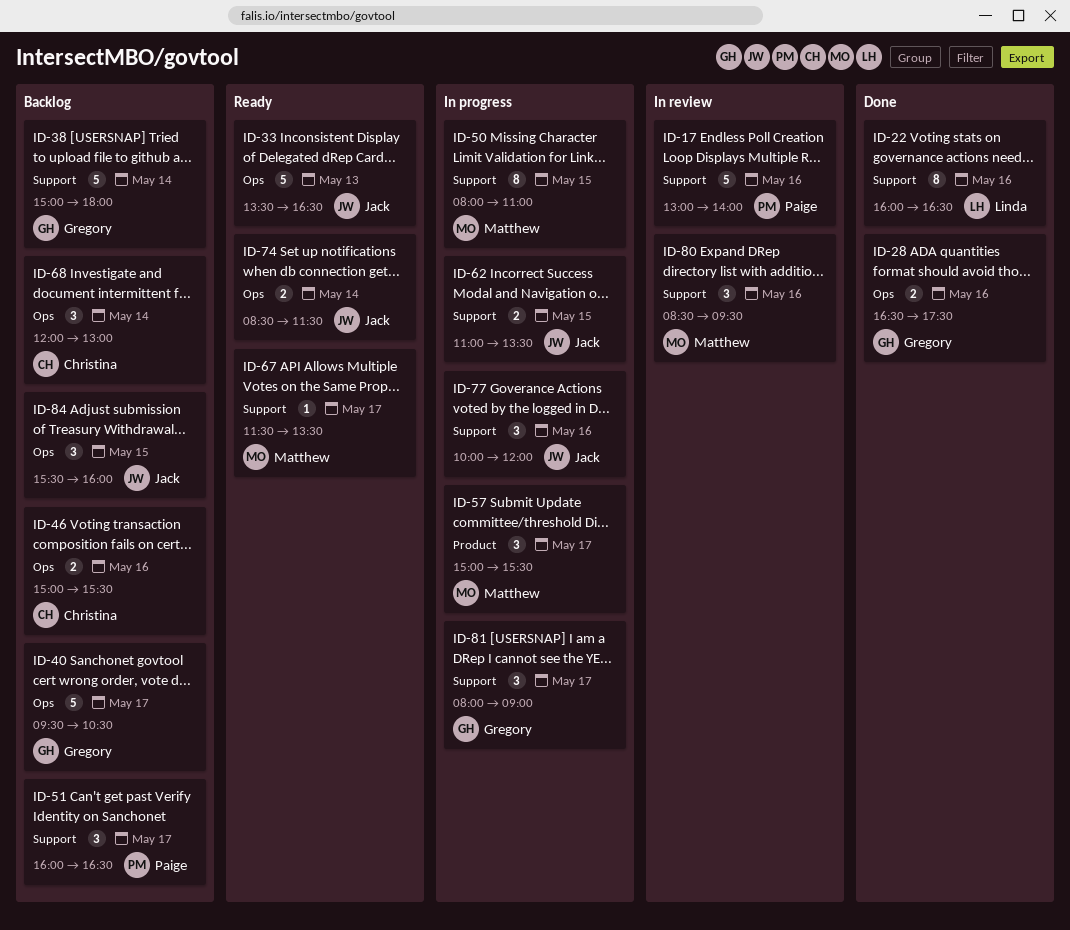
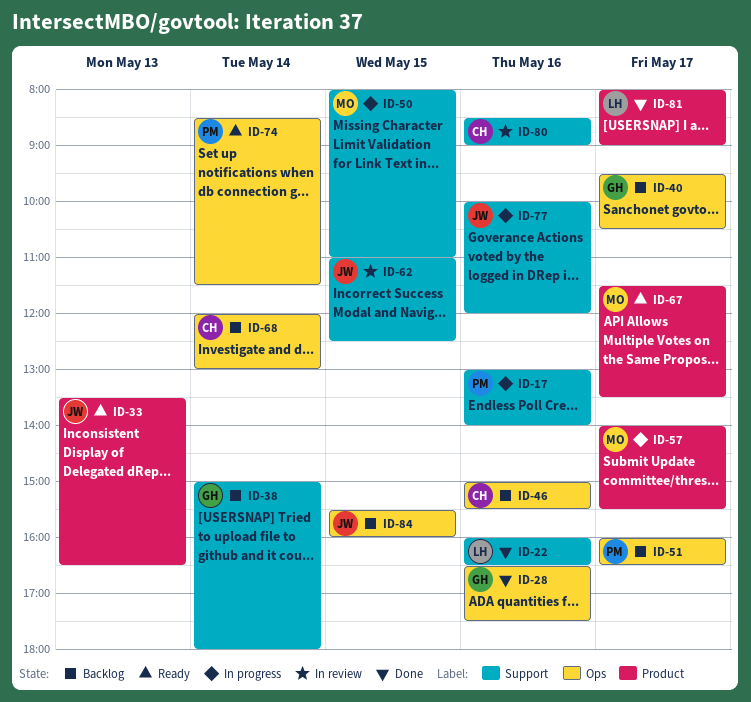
ID-17, status: In review -> In progress
ID-33, label: Ops -> Product
ID-51, label: Support -> Ops
ID-57, begins: 15:00 -> 14:00
ID-62, status: In progress -> In review
ID-62, ends: 13:30 -> 12:30
ID-67, label: Support -> Product
ID-74, owner: Jack -> Paige
ID-80, owner: Matthew -> Christina
ID-80, ends: 09:30 -> 09:00
ID-81, status: In progress -> Done
ID-81, owner: Gregory -> Linda
ID-81, label: Support -> Product

